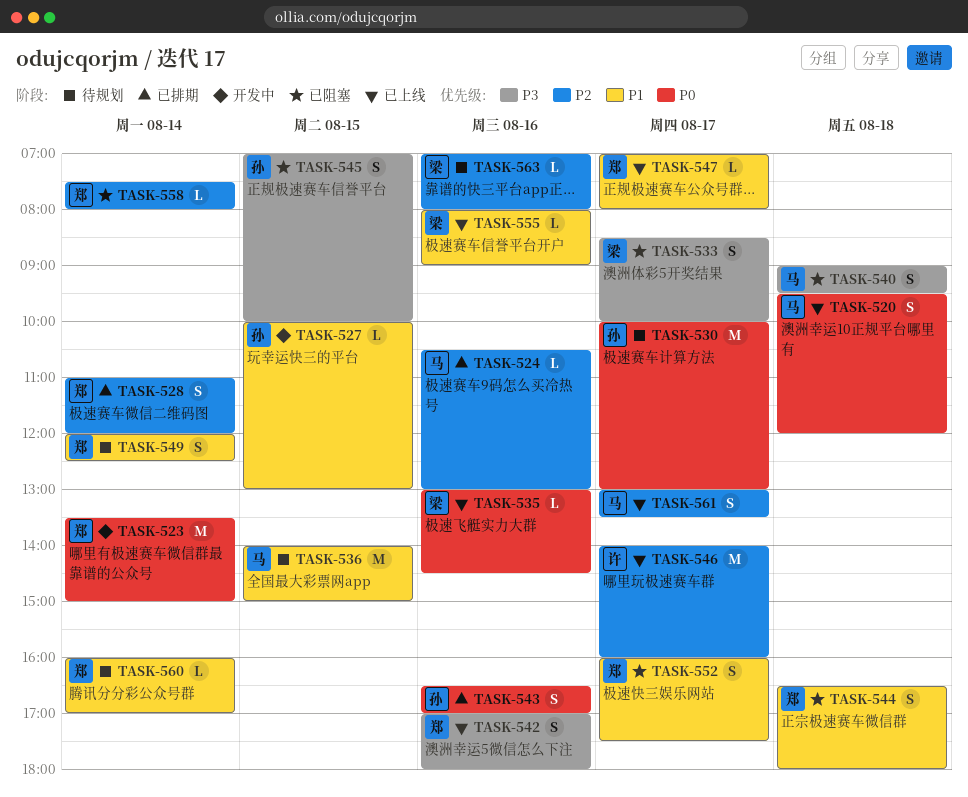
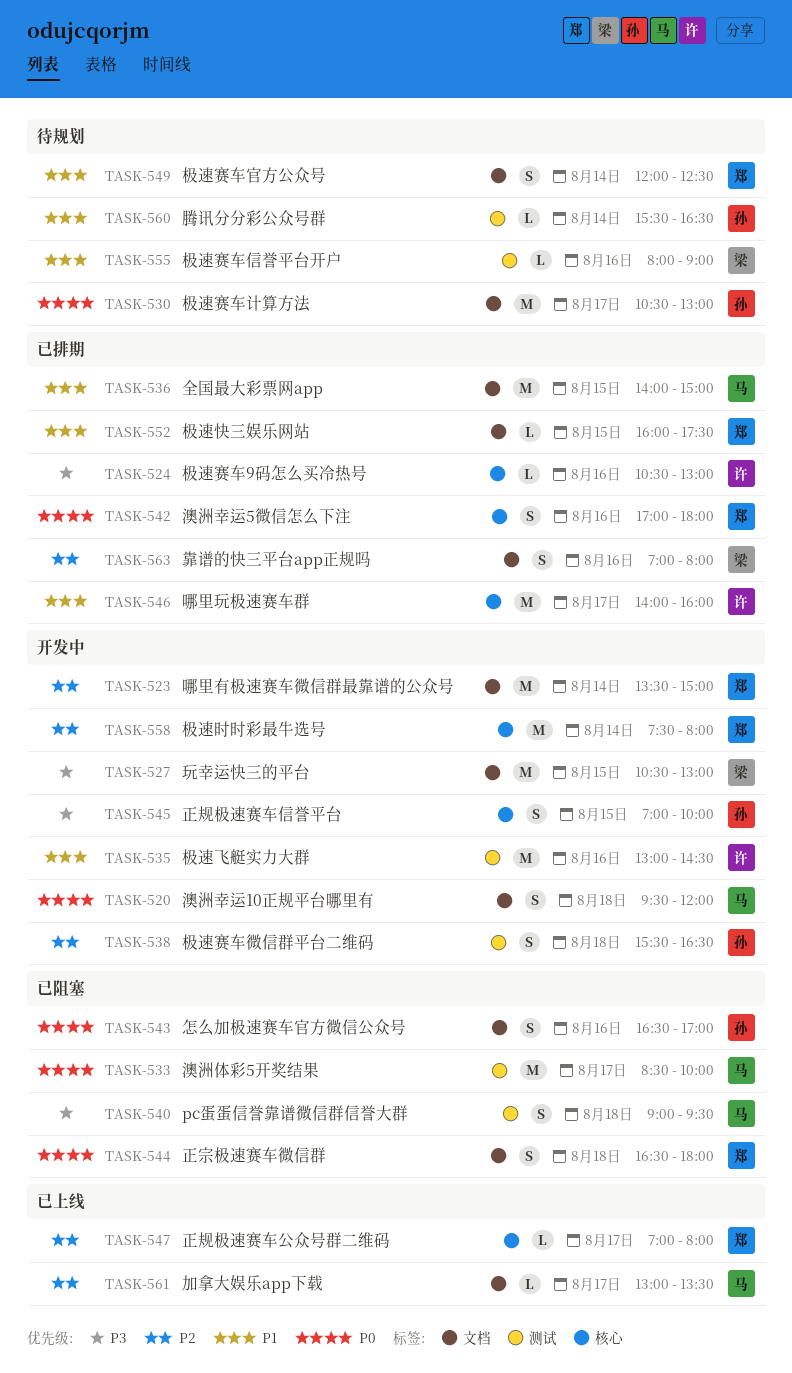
TASK-520, status: 已上线 -> 开发中
TASK-523, priority: P0 -> P2
TASK-524, owner: 马 -> 许
TASK-524, priority: P2 -> P3
TASK-527, owner: 孙 -> 梁
TASK-527, priority: P1 -> P3
TASK-527, estimate: L -> M
TASK-527, begins: 10:00 -> 10:30
TASK-528: present -> none
TASK-530, begins: 10:00 -> 10:30
TASK-533, owner: 梁 -> 马
TASK-533, priority: P3 -> P0
TASK-533, estimate: S -> M
TASK-535, status: 已上线 -> 开发中
TASK-535, owner: 梁 -> 许
TASK-535, priority: P0 -> P1
TASK-535, estimate: L -> M
TASK-536, status: 待规划 -> 已排期
TASK-538: none -> present
TASK-542, status: 已上线 -> 已排期
TASK-542, priority: P3 -> P0
TASK-543, status: 已排期 -> 已阻塞
TASK-544, priority: P1 -> P0
TASK-545, status: 已阻塞 -> 开发中
TASK-546, status: 已上线 -> 已排期
TASK-546, priority: P2 -> P1
TASK-547, priority: P1 -> P2
TASK-552, status: 已阻塞 -> 已排期
TASK-552, estimate: S -> L
TASK-552, day: Aug 17 -> Aug 15
TASK-555, status: 已上线 -> 待规划
TASK-558, status: 已阻塞 -> 开发中
TASK-558, estimate: L -> M
TASK-560, owner: 郑 -> 孙
TASK-560, begins: 16:00 -> 15:30
TASK-560, ends: 17:00 -> 16:30
TASK-561, estimate: S -> L
TASK-563, status: 待规划 -> 已排期
TASK-563, estimate: L -> S

